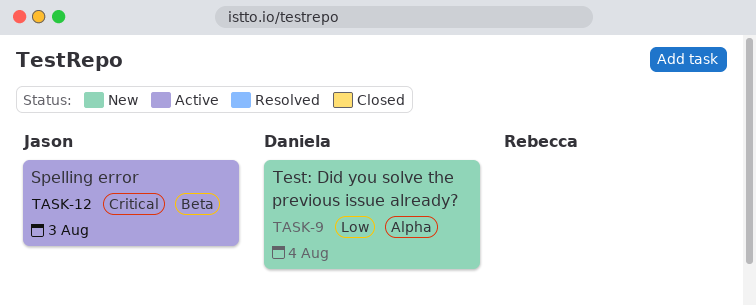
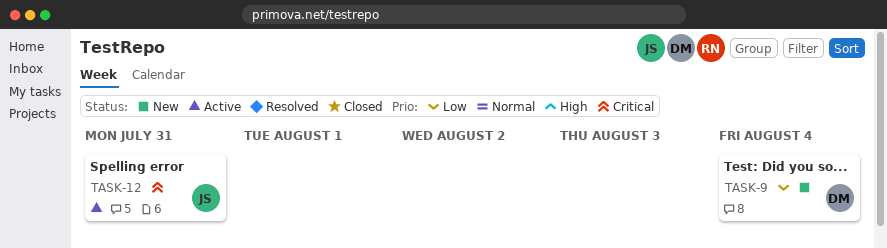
TASK-12, due: Aug 3 -> Jul 31

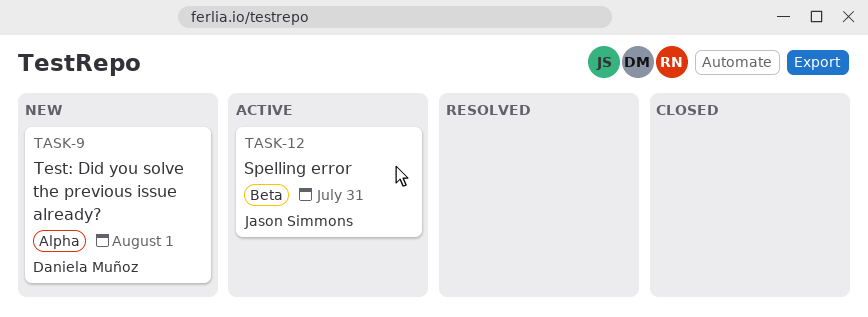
TASK-9, due: Aug 4 -> Aug 1

